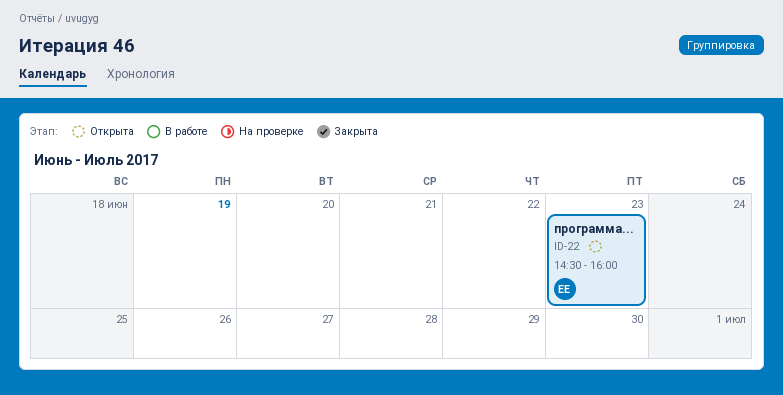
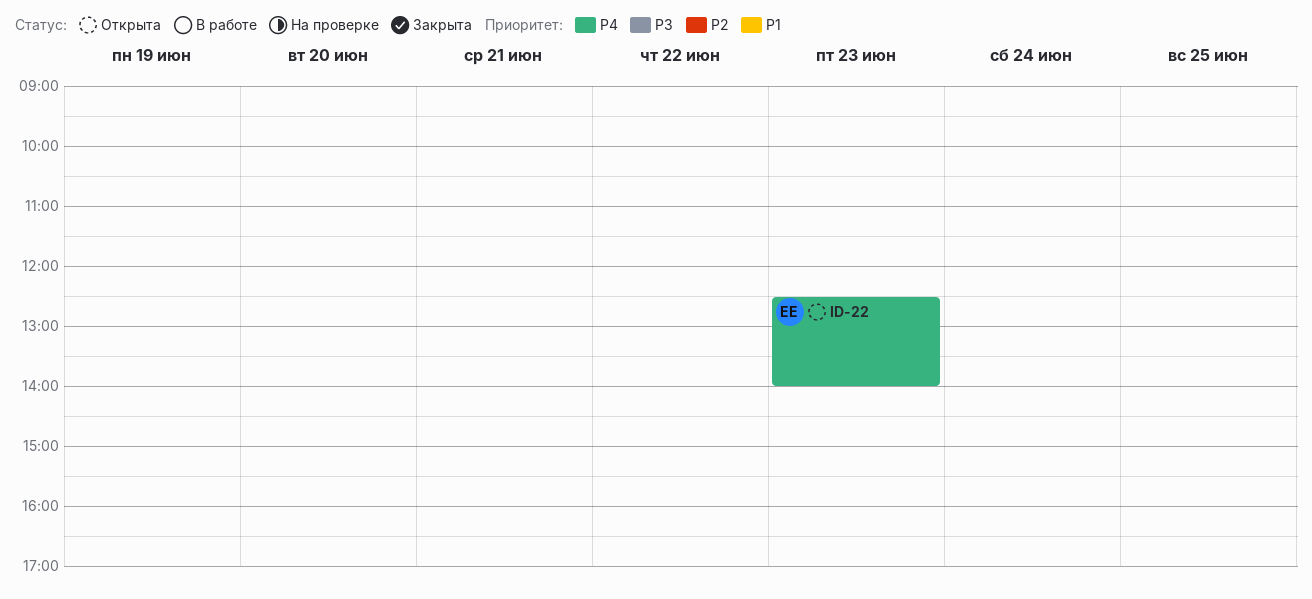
ID-22, begins: 14:30 -> 12:30
ID-22, ends: 16:00 -> 14:00

